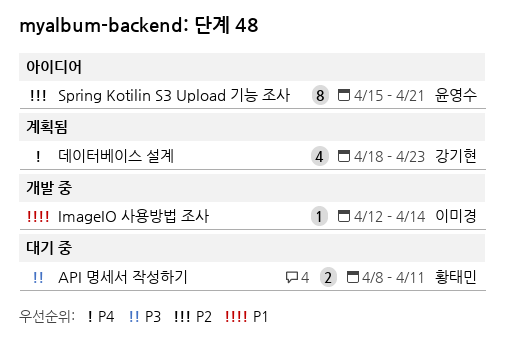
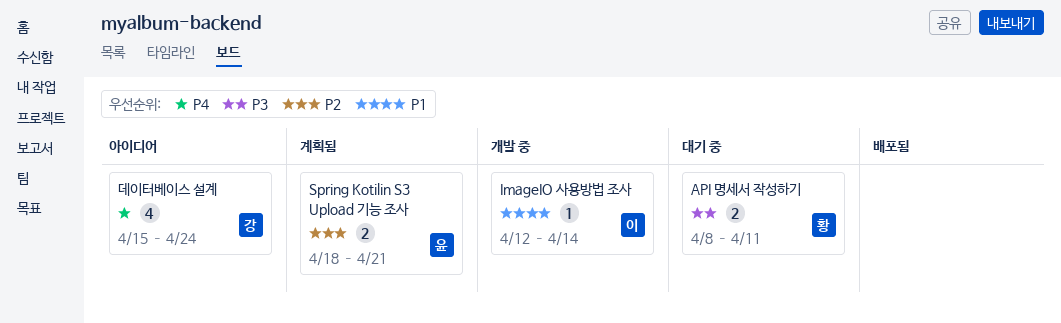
Spring Kotilin S3 Upload 기능 조사, status: 아이디어 -> 계획됨
Spring Kotilin S3 Upload 기능 조사, estimate: 8 -> 2
Spring Kotilin S3 Upload 기능 조사, start: Apr 15 -> Apr 18
데이터베이스 설계, status: 계획됨 -> 아이디어
데이터베이스 설계, start: Apr 18 -> Apr 15
데이터베이스 설계, due: Apr 23 -> Apr 24

